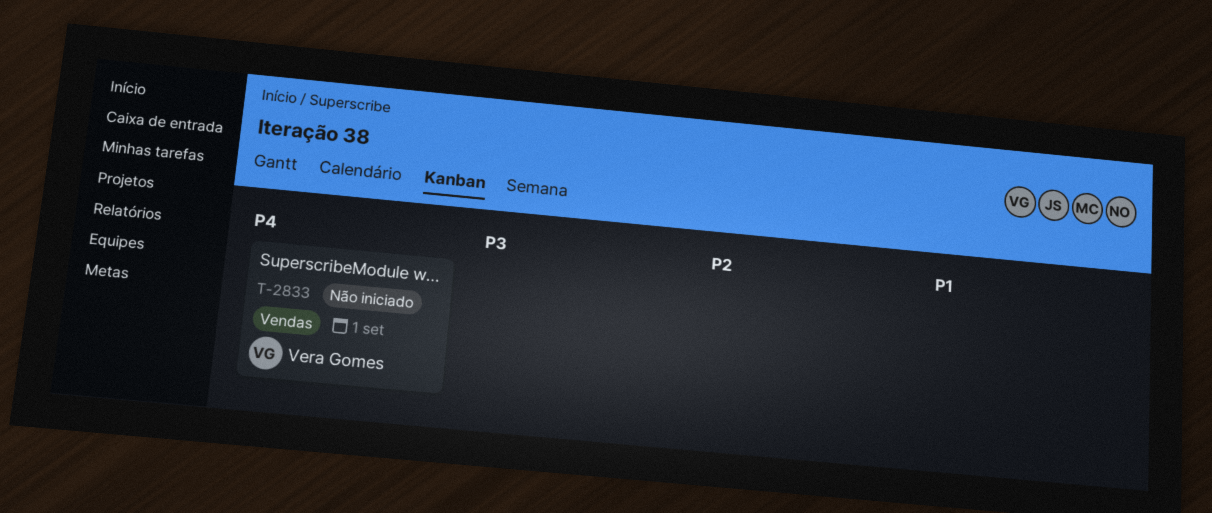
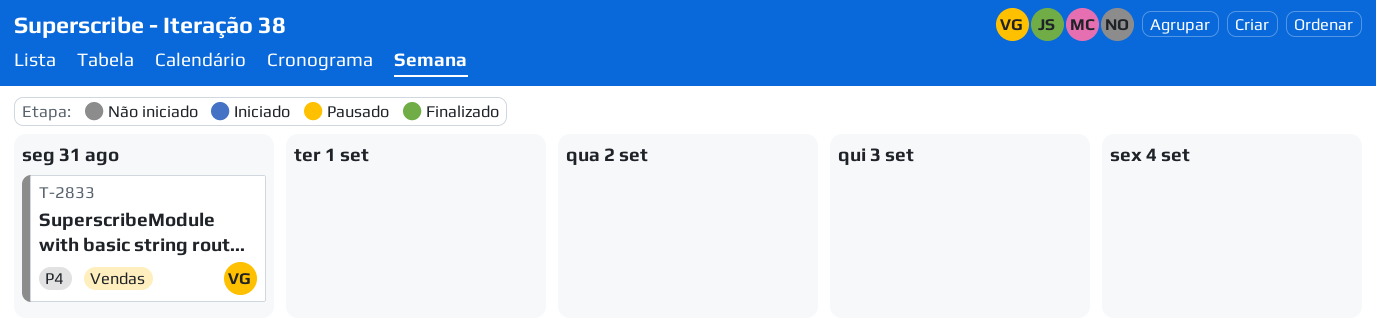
T-2833, due: Sep 1 -> Aug 31

